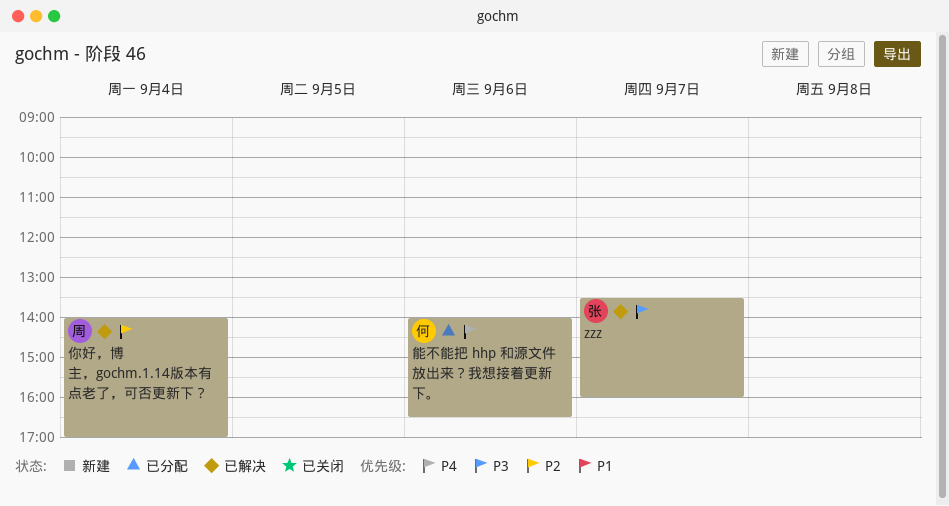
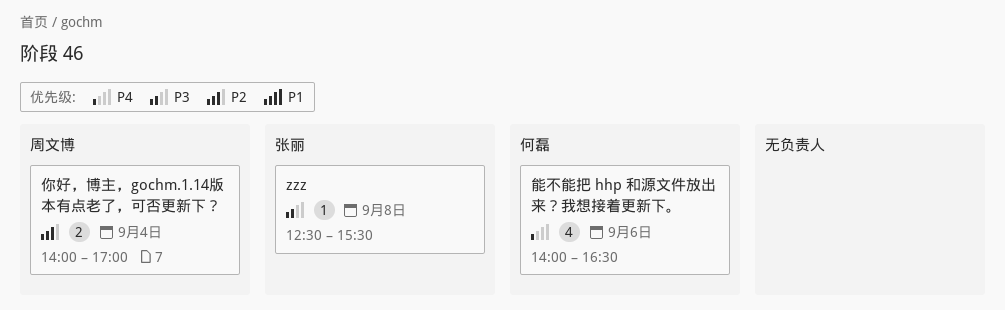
zzz, day: Sep 7 -> Sep 8
zzz, begins: 13:30 -> 12:30
zzz, ends: 16:00 -> 15:30

